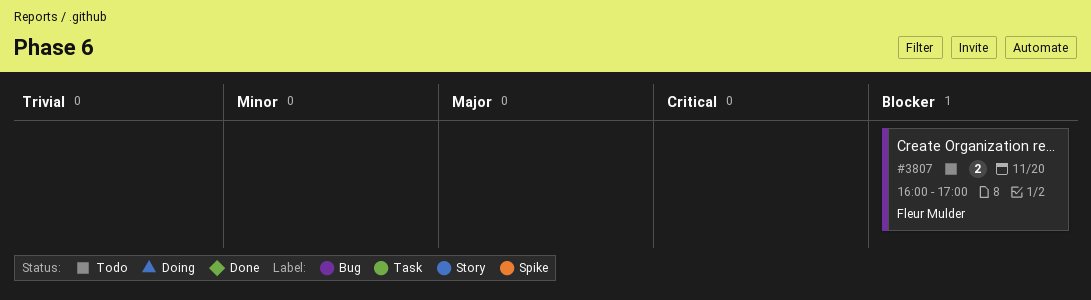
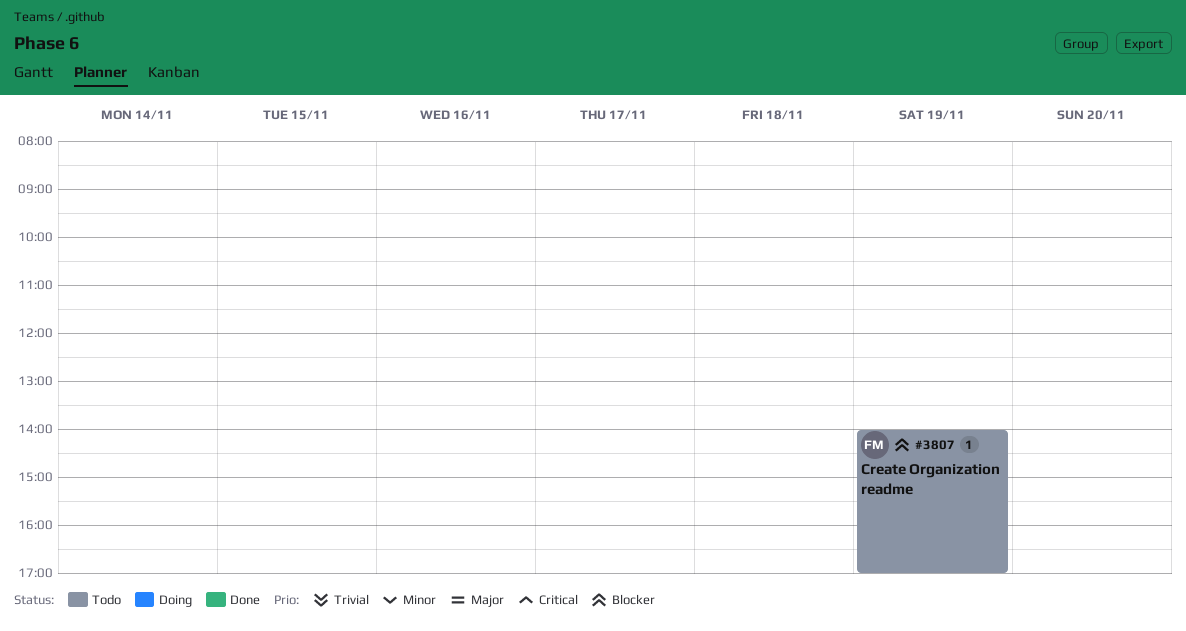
#3807, estimate: 2 -> 1
#3807, day: Nov 20 -> Nov 19
#3807, begins: 16:00 -> 14:00

